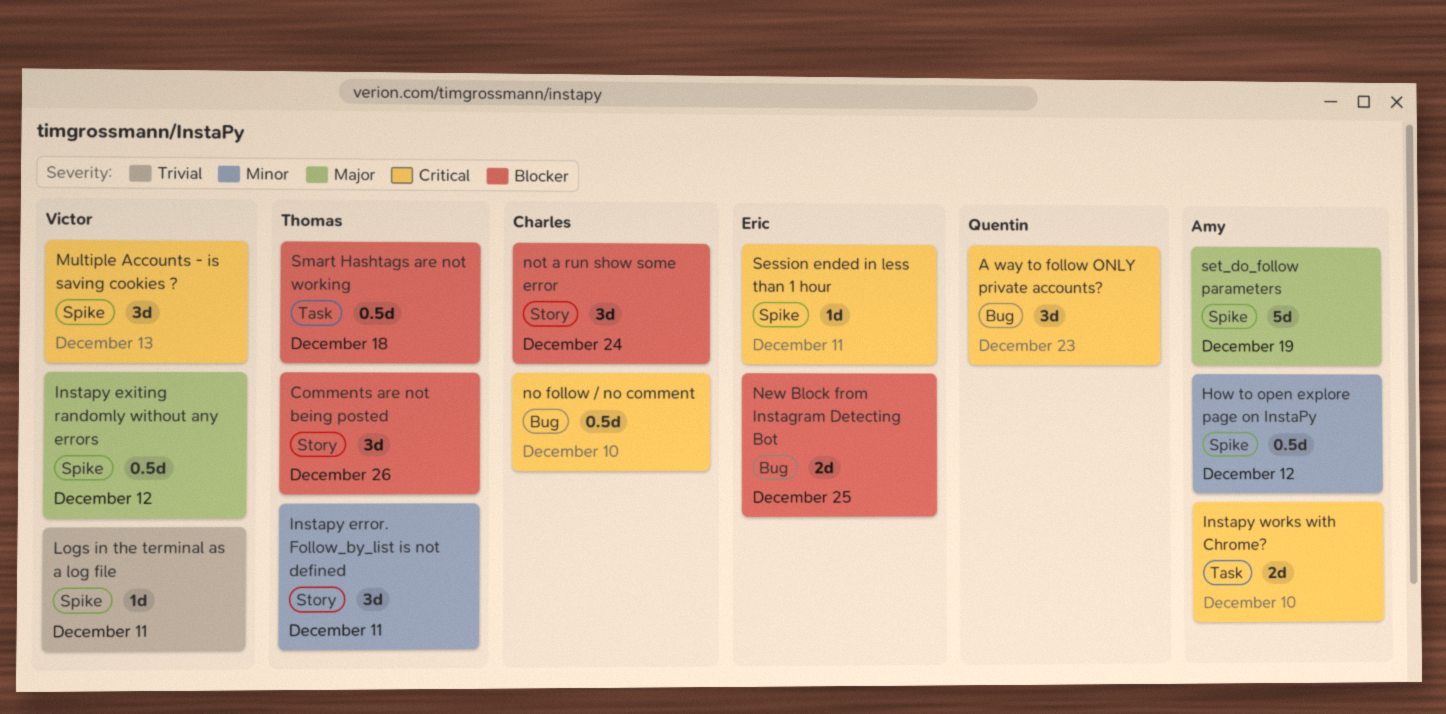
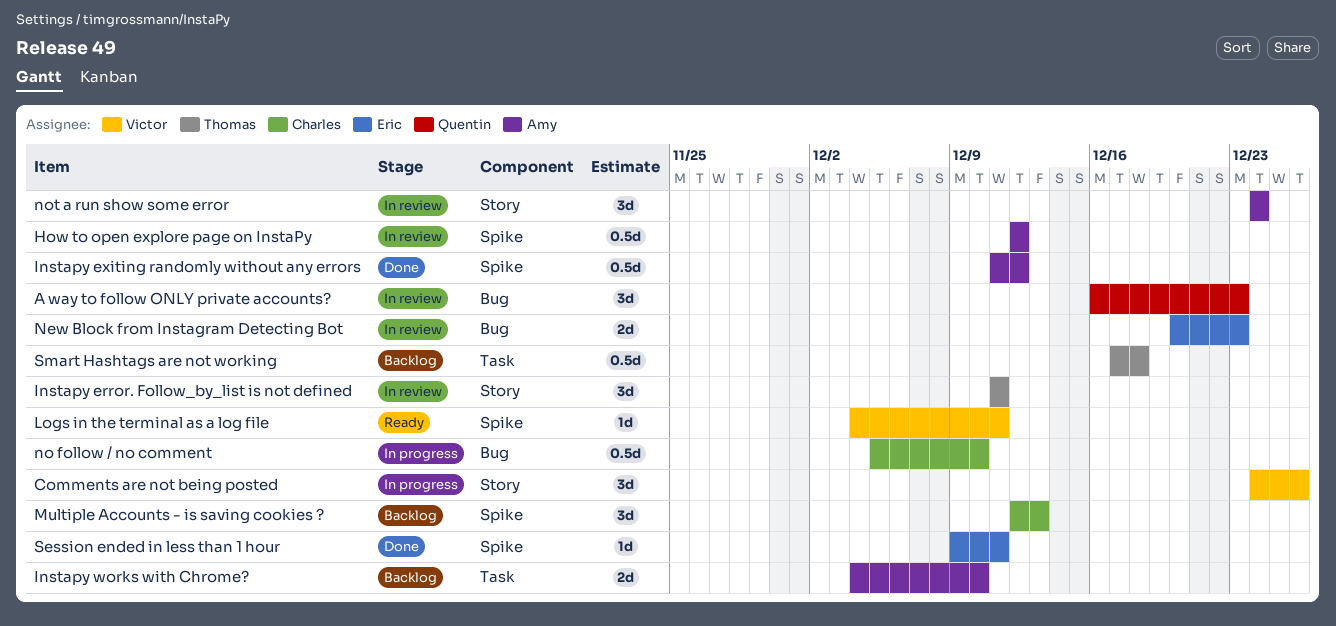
Comments are not being posted, owner: Thomas -> Victor
Instapy exiting randomly without any errors, owner: Victor -> Amy
Multiple Accounts - is saving cookies ?, owner: Victor -> Charles
New Block from Instagram Detecting Bot, due: Dec 25 -> Dec 23
not a run show some error, owner: Charles -> Amy
set_do_follow parameters: present -> none

